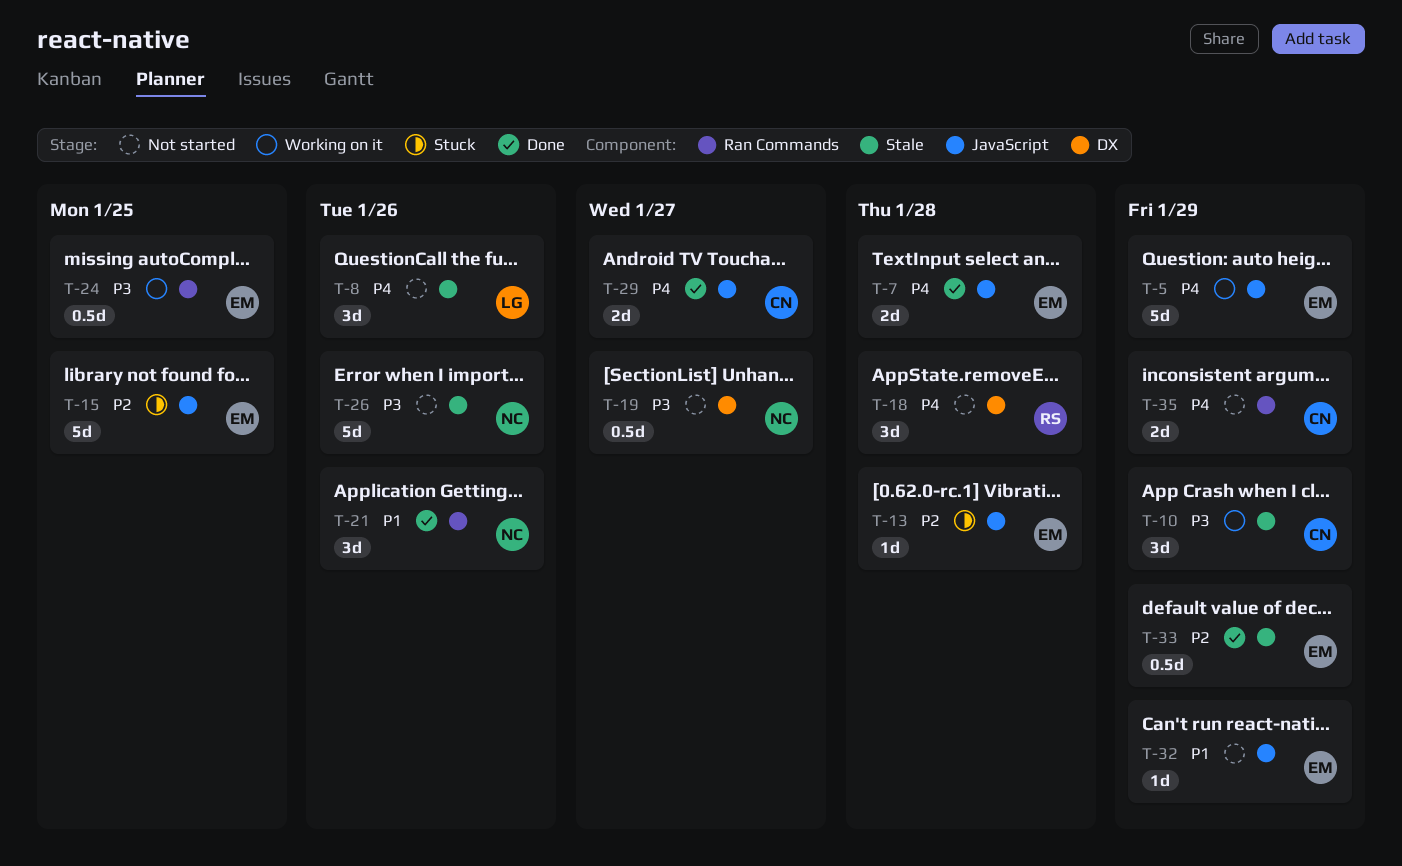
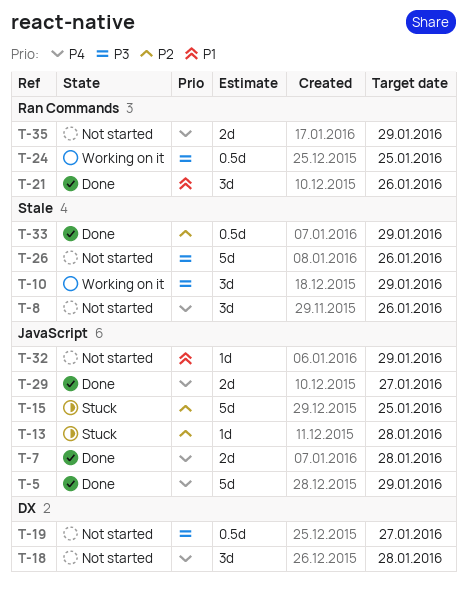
T-5, status: Working on it -> Done

